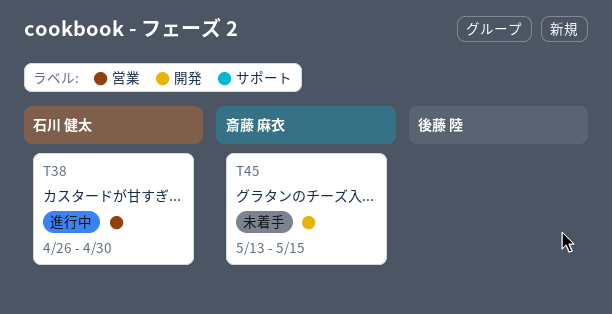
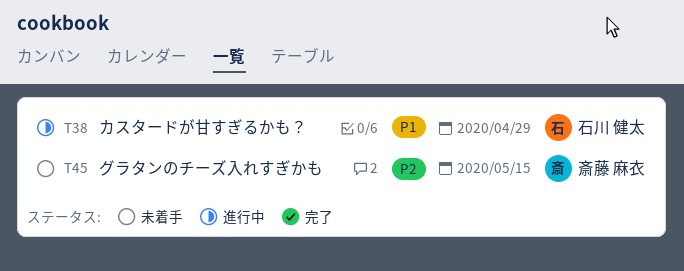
T38, due: Apr 30 -> Apr 29

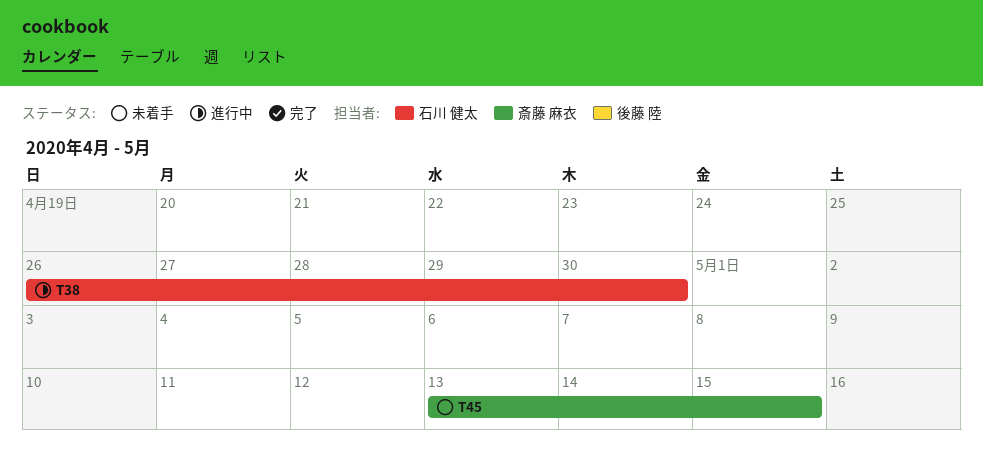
T38, due: Apr 29 -> Apr 30

